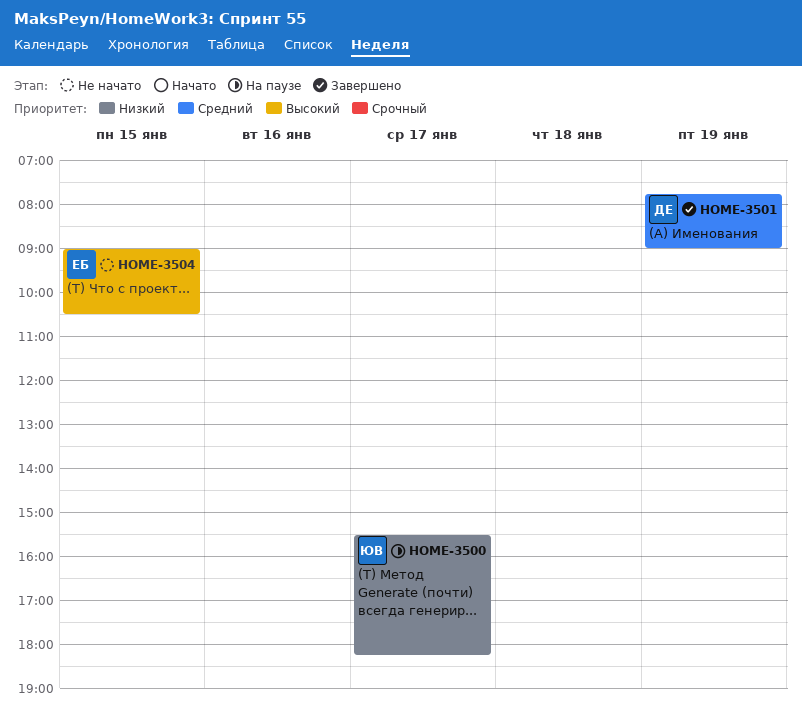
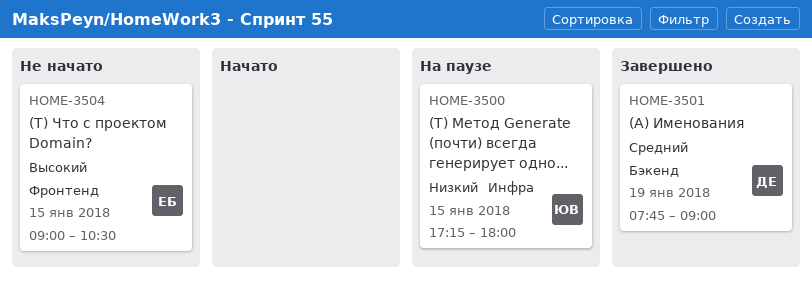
HOME-3500, day: Jan 17 -> Jan 15
HOME-3500, begins: 15:30 -> 17:15
HOME-3500, ends: 18:15 -> 18:00

